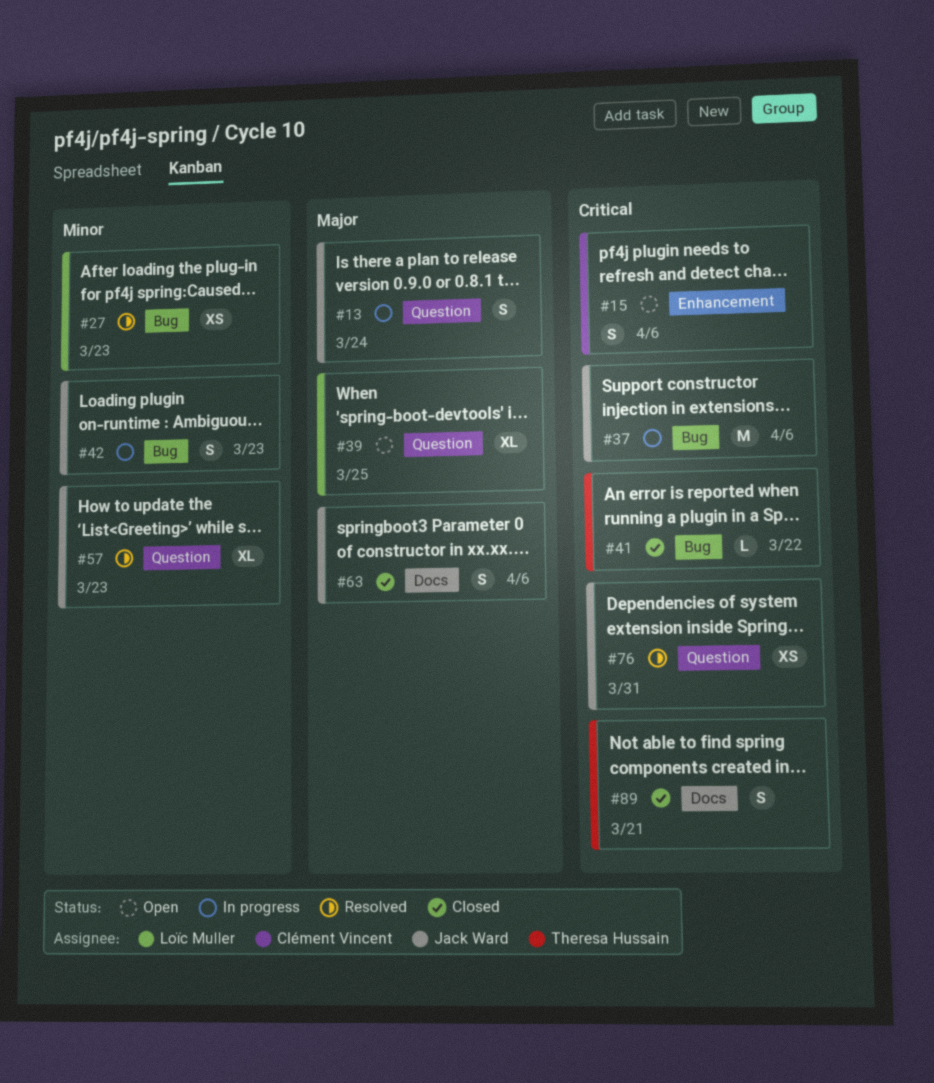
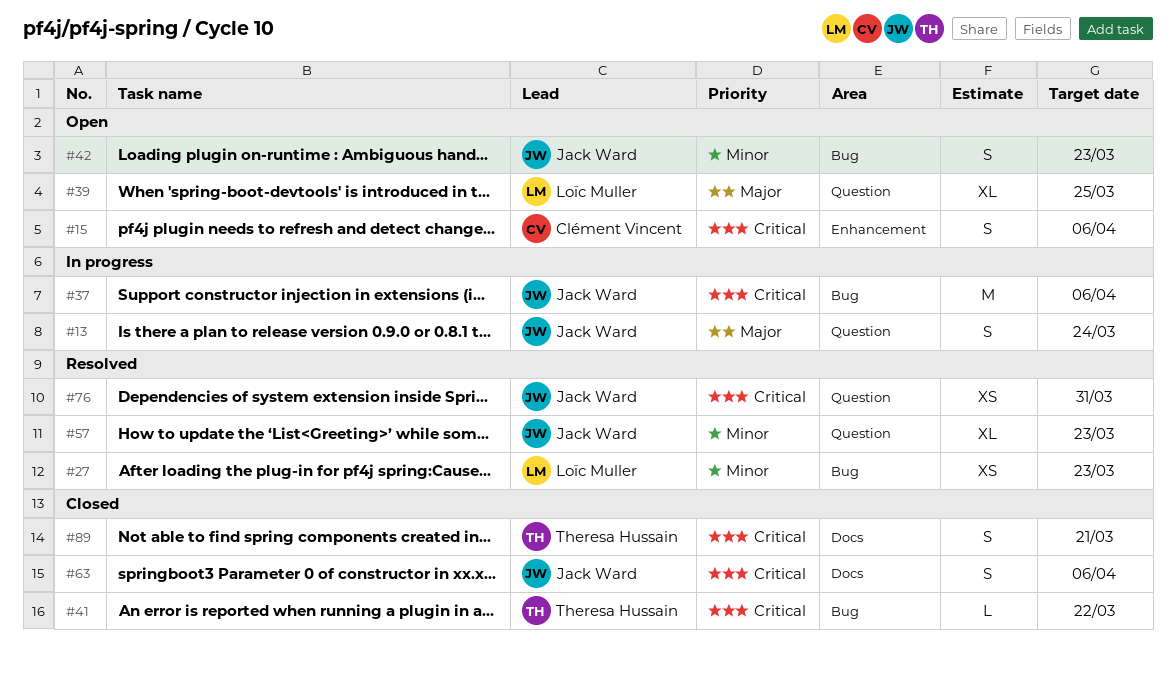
#42, status: In progress -> Open
#63, priority: Major -> Critical

